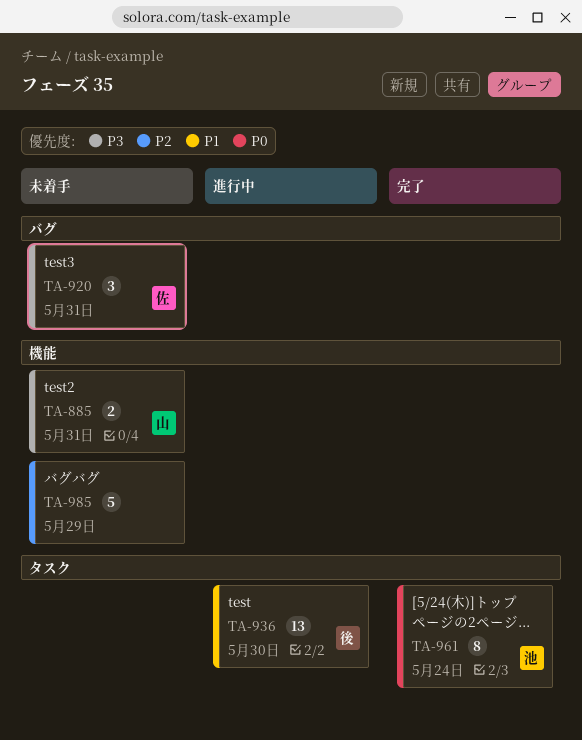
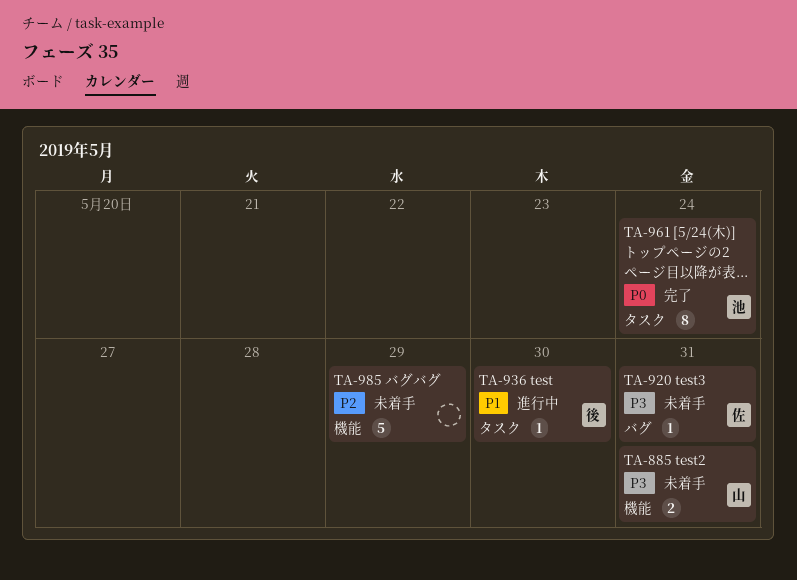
TA-920, estimate: 3 -> 1
TA-936, estimate: 13 -> 1

